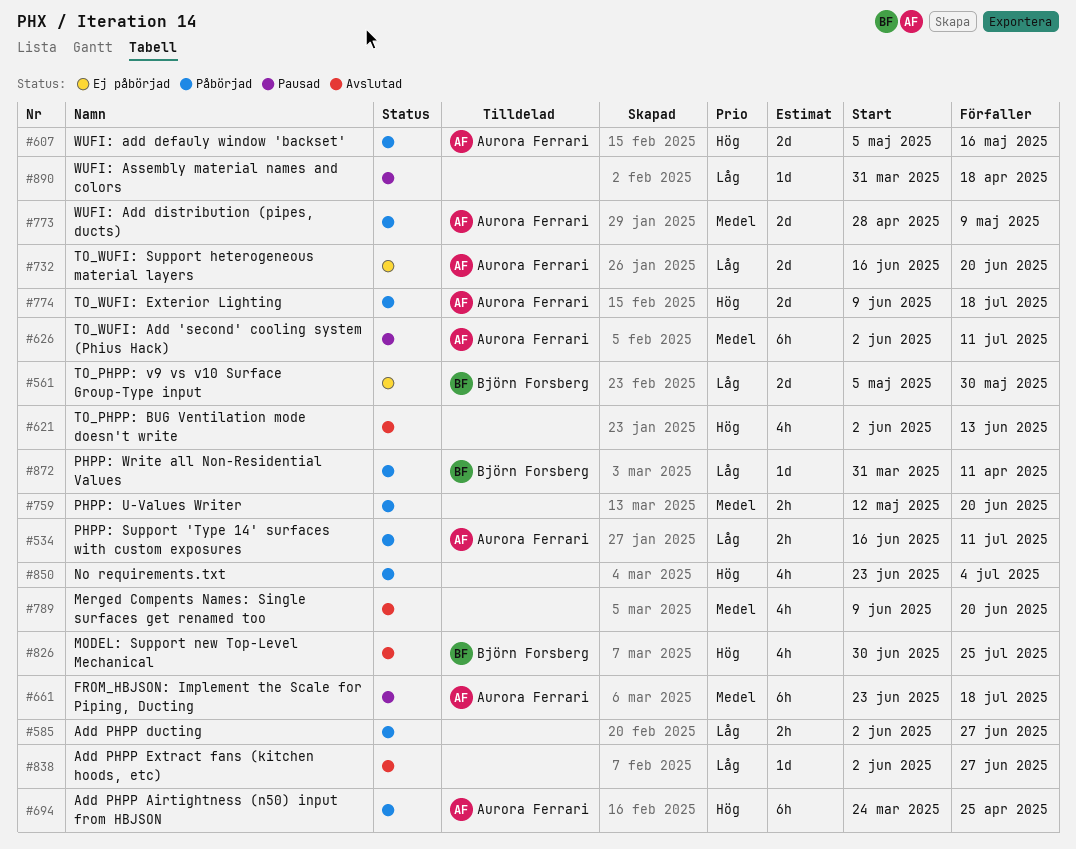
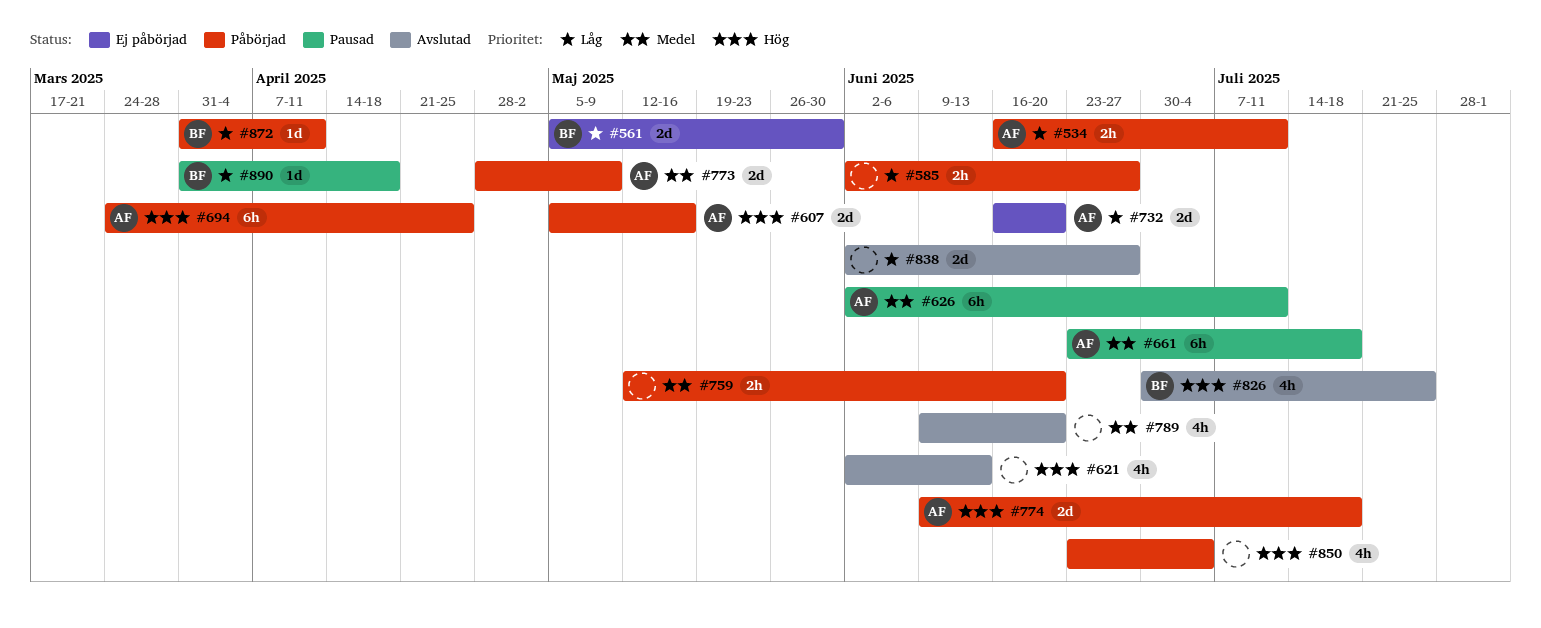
#838, estimate: 1d -> 2d
#890, owner: none -> Björn Forsberg

